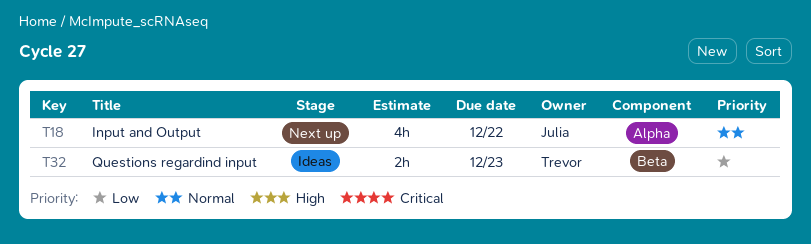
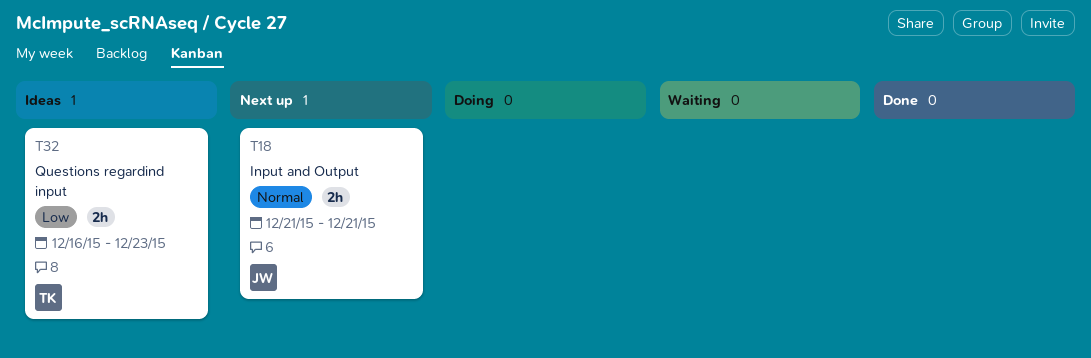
T18, estimate: 4h -> 2h
T18, due: Dec 22 -> Dec 21

